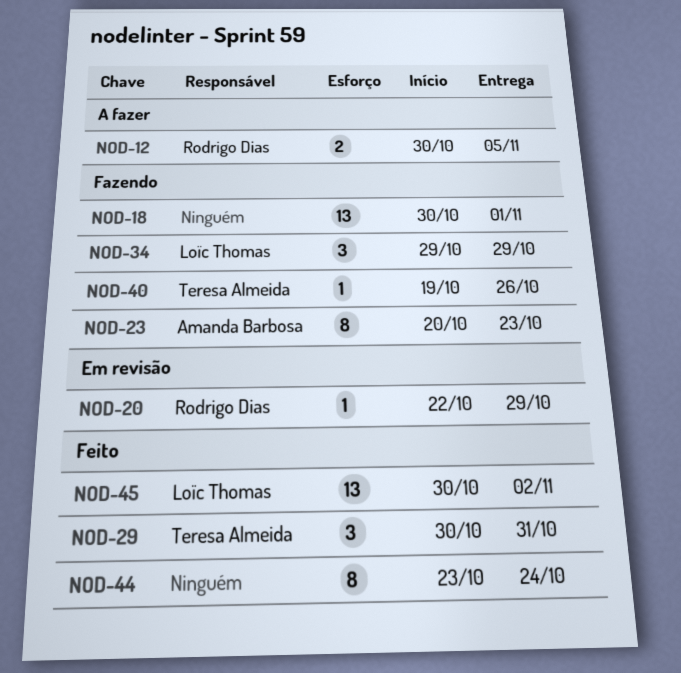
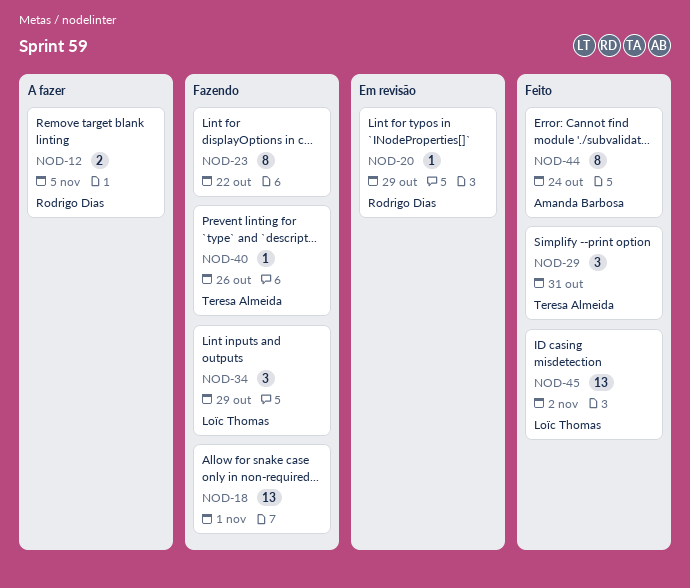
NOD-23, owner: Amanda Barbosa -> none
NOD-23, due: Oct 23 -> Oct 22
NOD-44, owner: none -> Amanda Barbosa

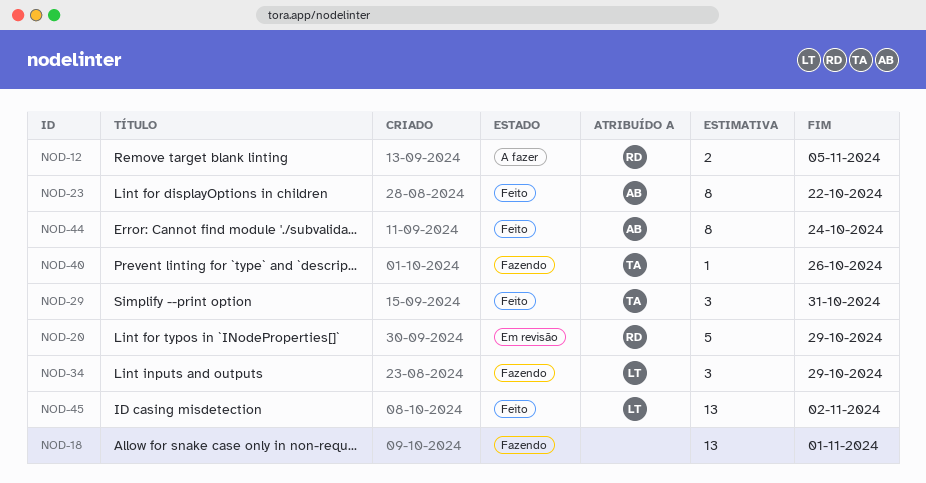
NOD-20, estimate: 1 -> 5
NOD-23, status: Fazendo -> Feito
NOD-23, owner: none -> Amanda Barbosa

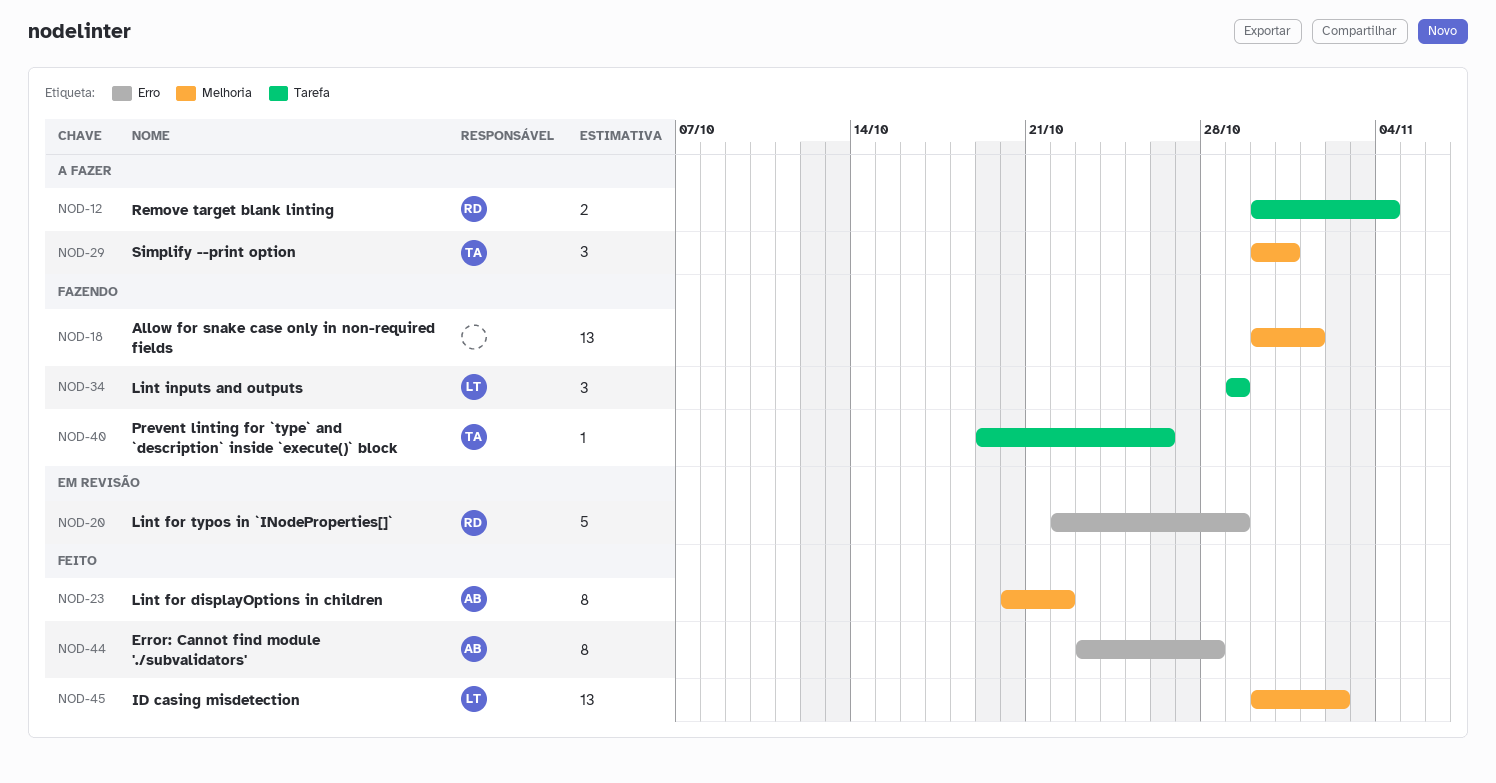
NOD-12, due: Nov 5 -> Nov 4
NOD-29, status: Feito -> A fazer
NOD-44, due: Oct 24 -> Oct 28

